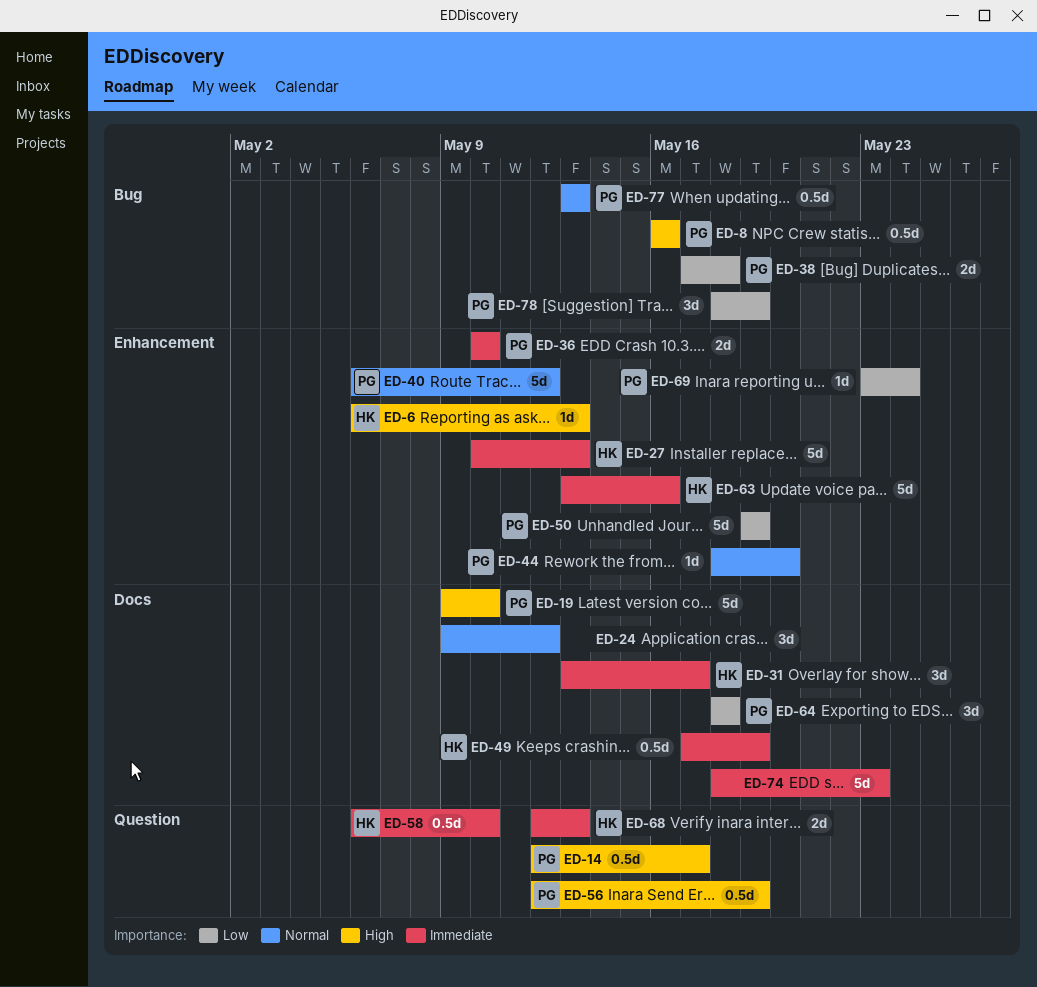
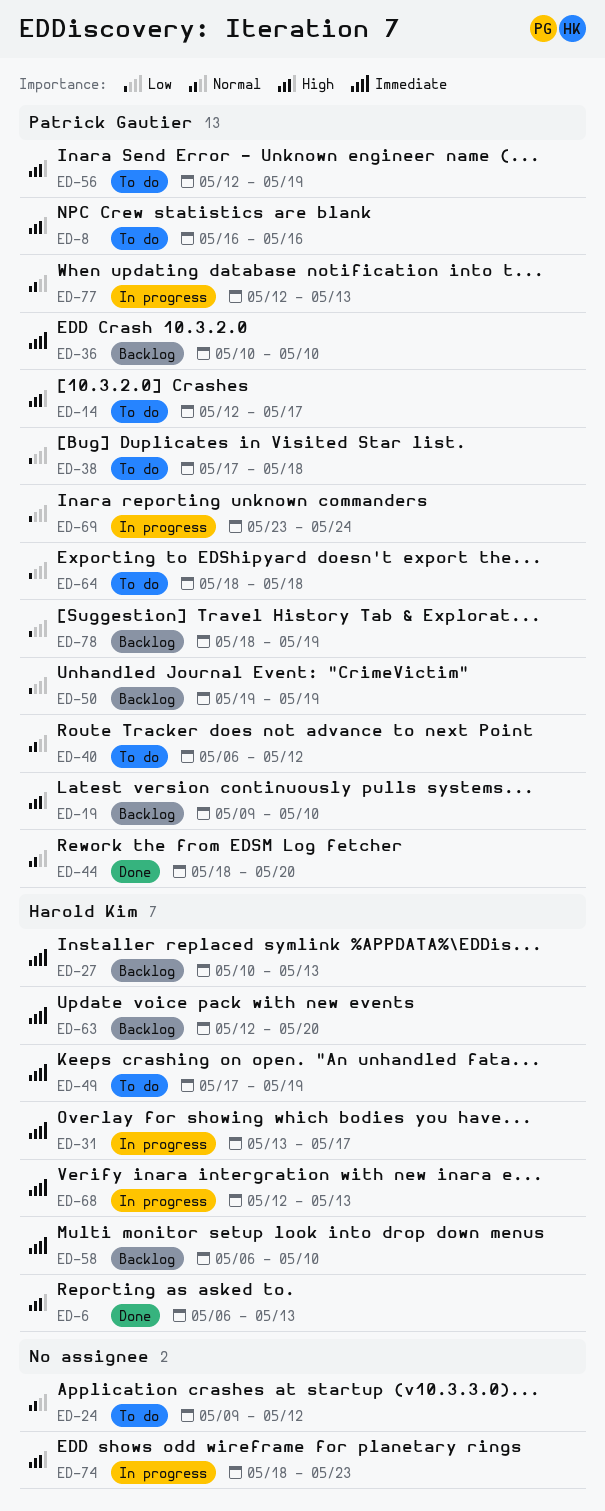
ED-63, start: May 13 -> May 12
ED-63, due: May 16 -> May 20
ED-74, priority: Immediate -> High
ED-77, start: May 13 -> May 12

